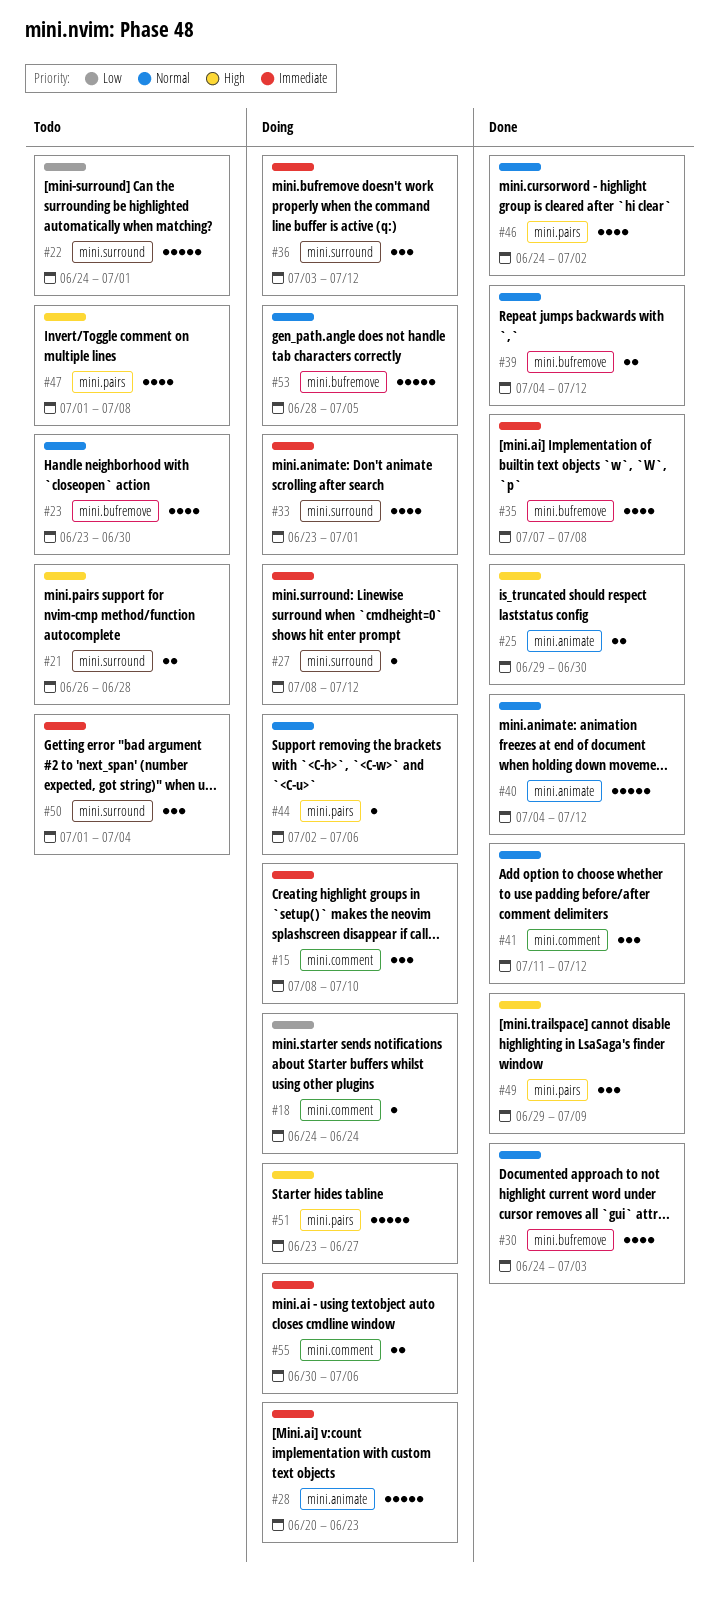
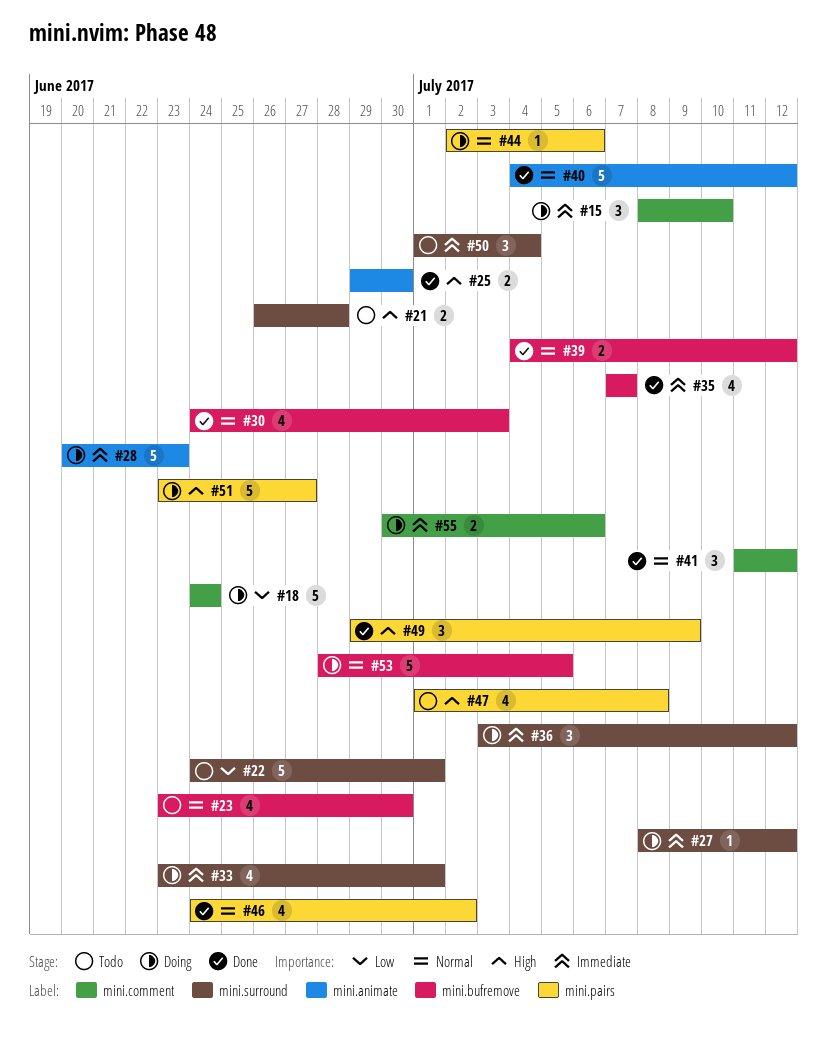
#18, estimate: 1 -> 5
#35, due: Jul 8 -> Jul 7

